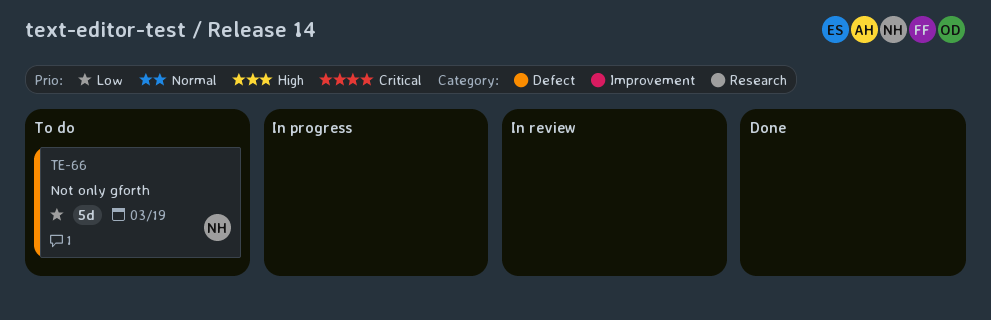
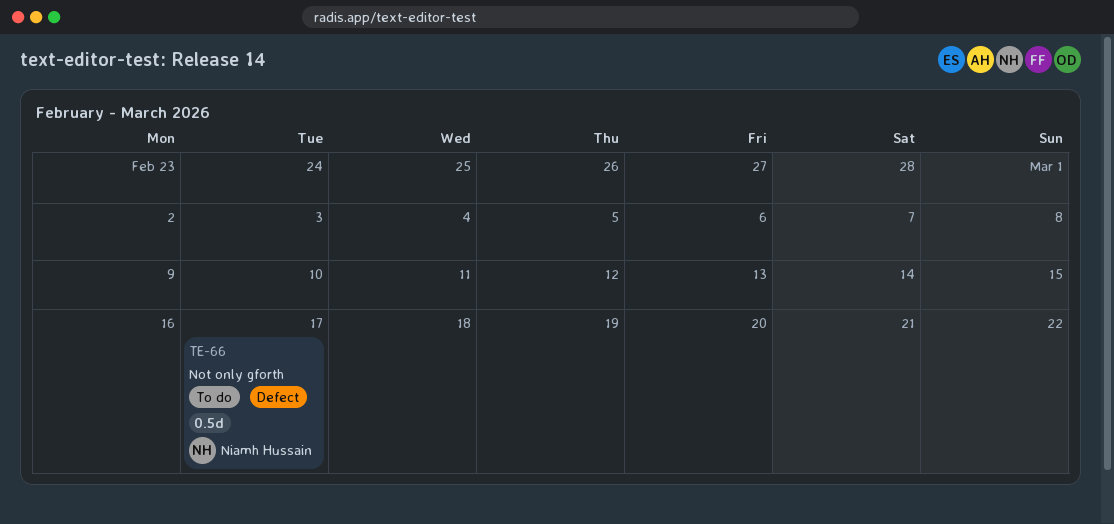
TE-66, estimate: 5d -> 0.5d
TE-66, due: Mar 19 -> Mar 17

